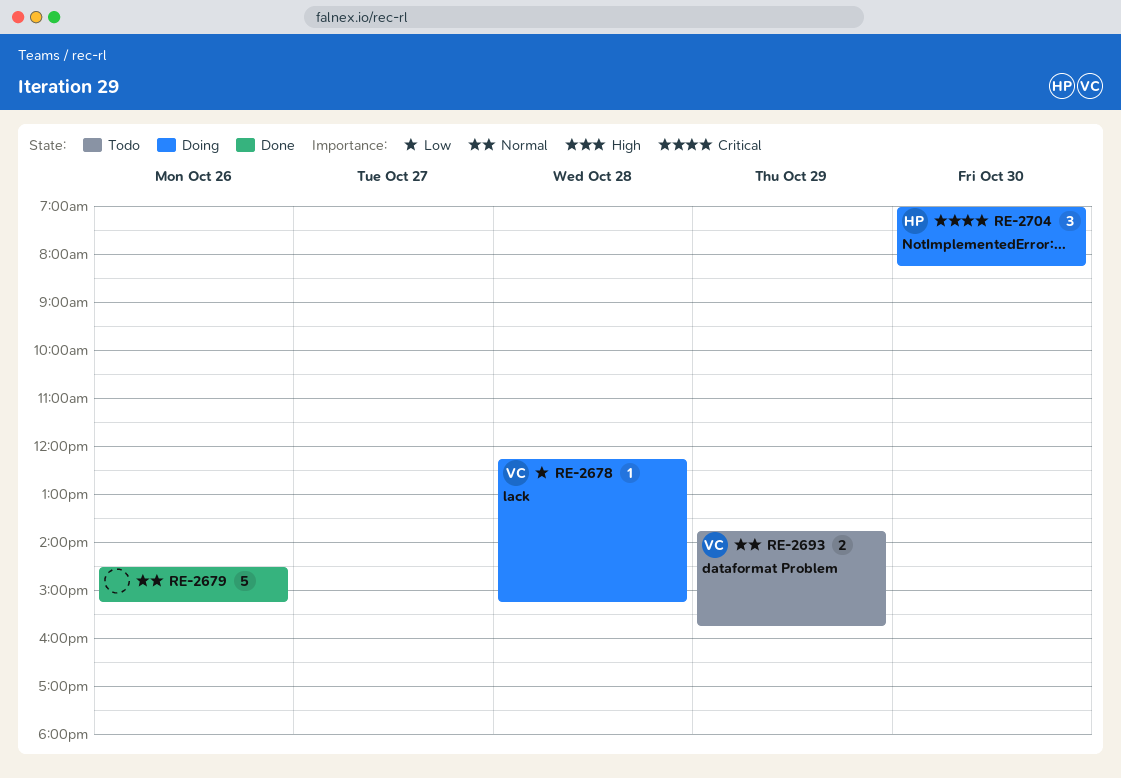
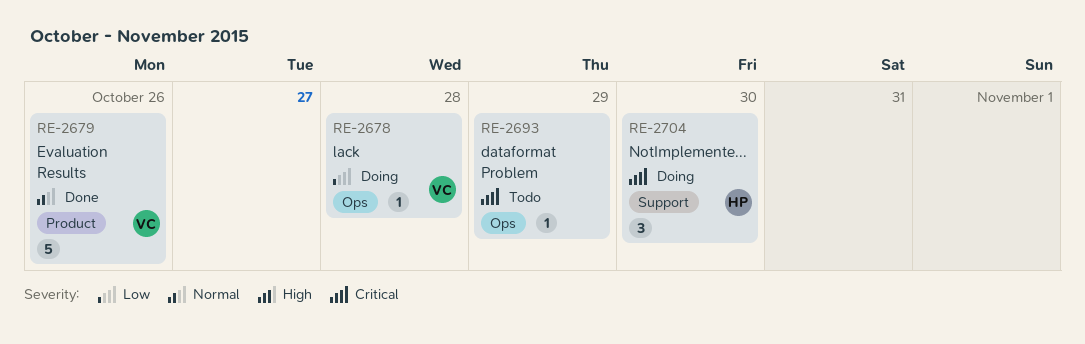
RE-2679, owner: none -> VC
RE-2693, owner: VC -> none
RE-2693, priority: Normal -> Critical
RE-2693, estimate: 2 -> 1

